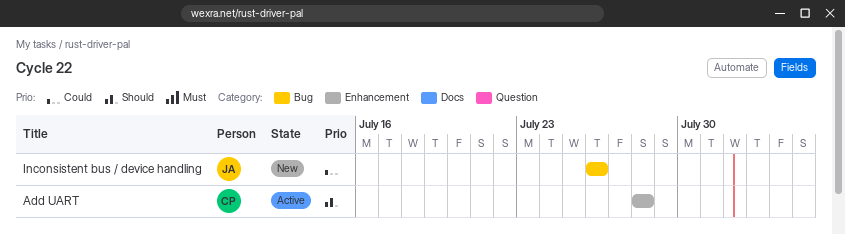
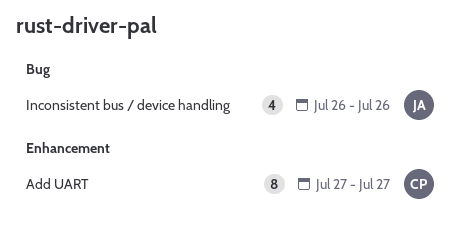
Add UART, start: Jul 28 -> Jul 27
Add UART, due: Jul 28 -> Jul 27

